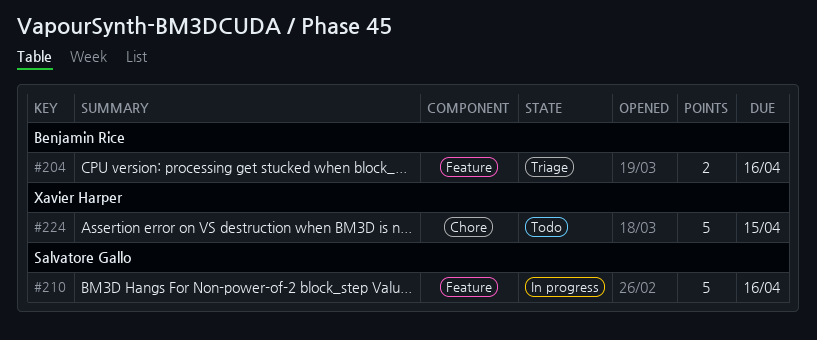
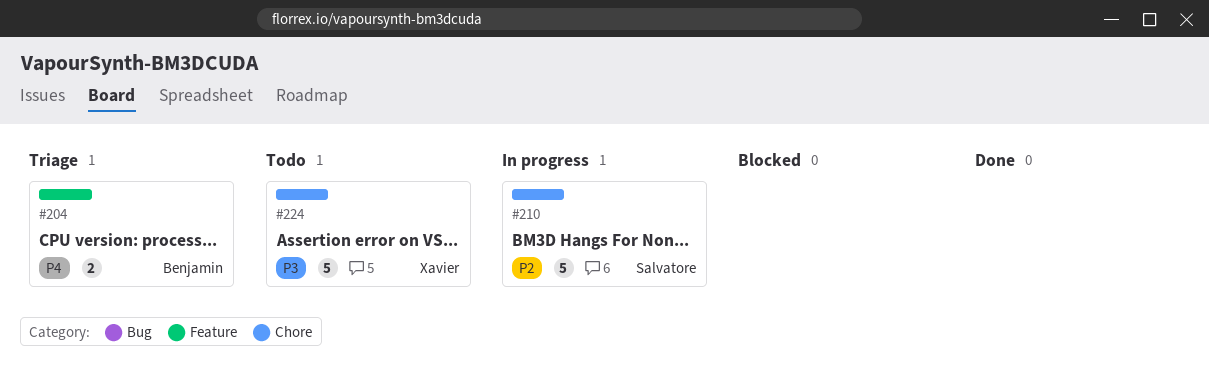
#210, label: Feature -> Chore

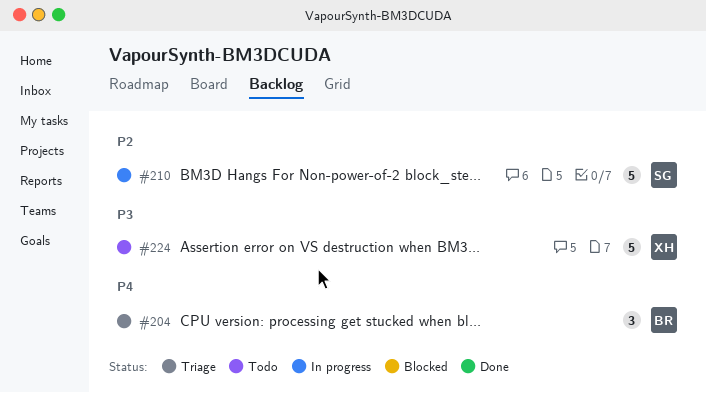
#204, estimate: 2 -> 3

